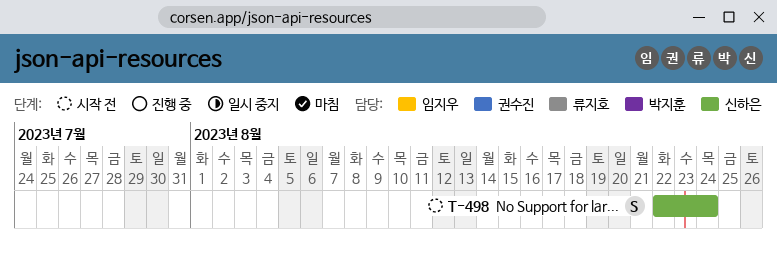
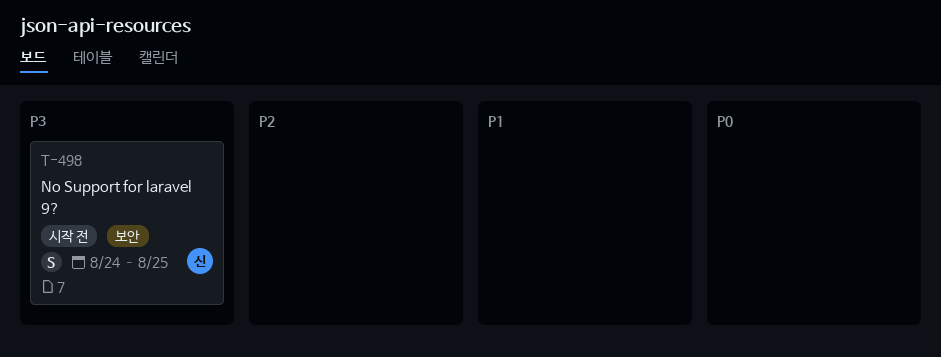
T-498, start: Aug 22 -> Aug 24
T-498, due: Aug 24 -> Aug 25

